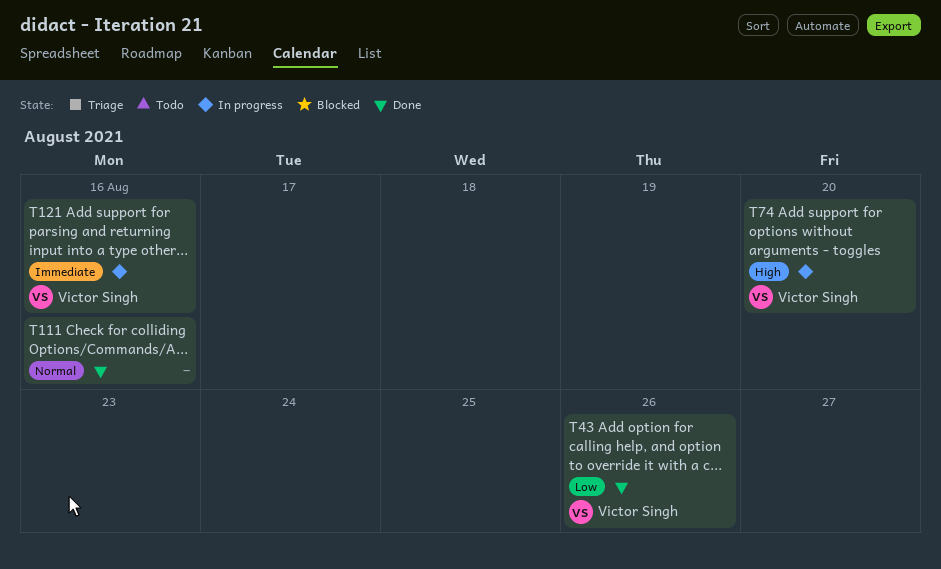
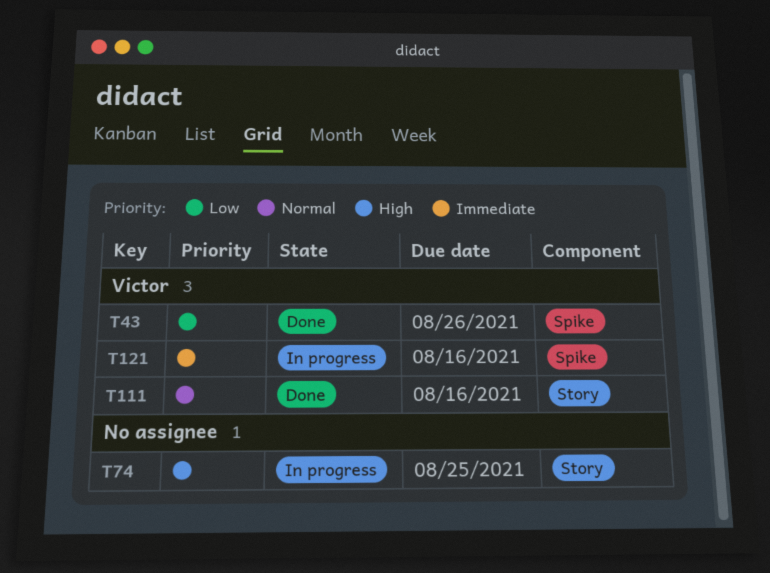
T74, owner: Victor Singh -> none
T74, due: Aug 20 -> Aug 25
T111, owner: none -> Victor Singh

